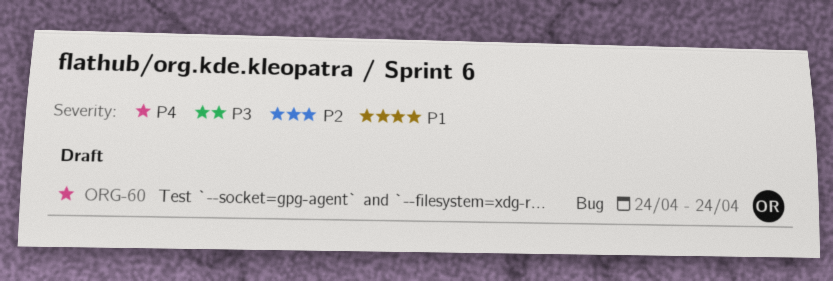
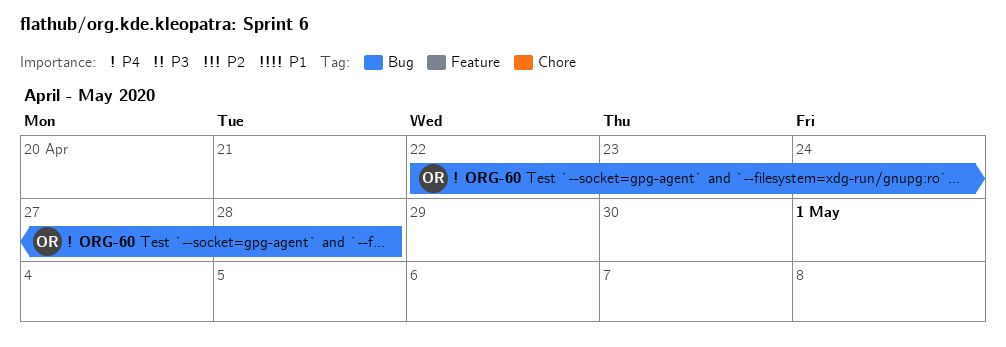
ORG-60, start: Apr 24 -> Apr 22
ORG-60, due: Apr 24 -> Apr 28

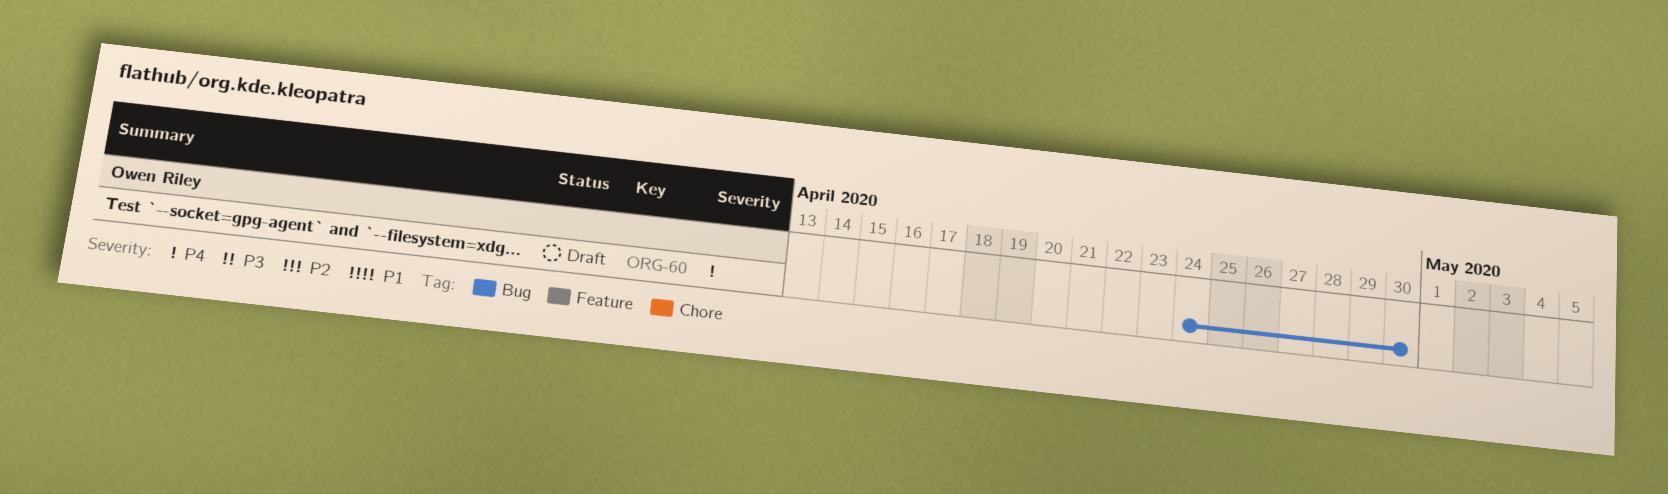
ORG-60, start: Apr 22 -> Apr 24
ORG-60, due: Apr 28 -> Apr 30

